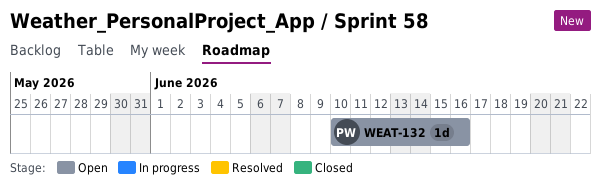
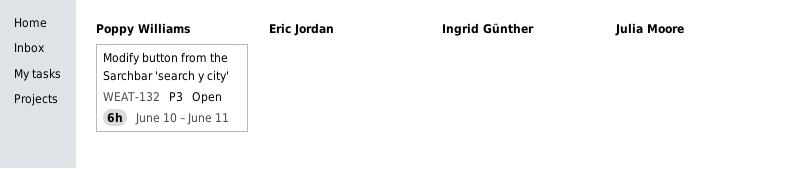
WEAT-132, estimate: 1d -> 6h
WEAT-132, due: Jun 16 -> Jun 11

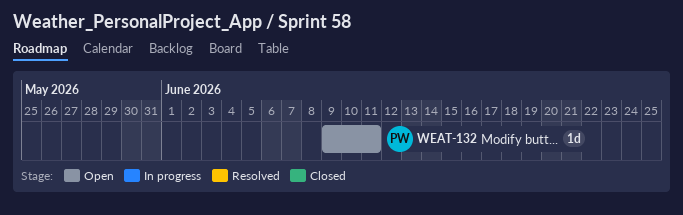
WEAT-132, estimate: 6h -> 1d
WEAT-132, start: Jun 10 -> Jun 9

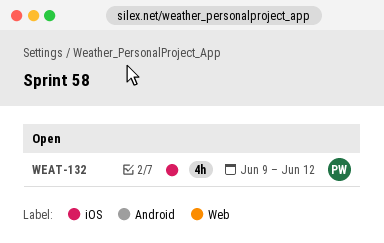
WEAT-132, estimate: 1d -> 4h
WEAT-132, due: Jun 11 -> Jun 12

